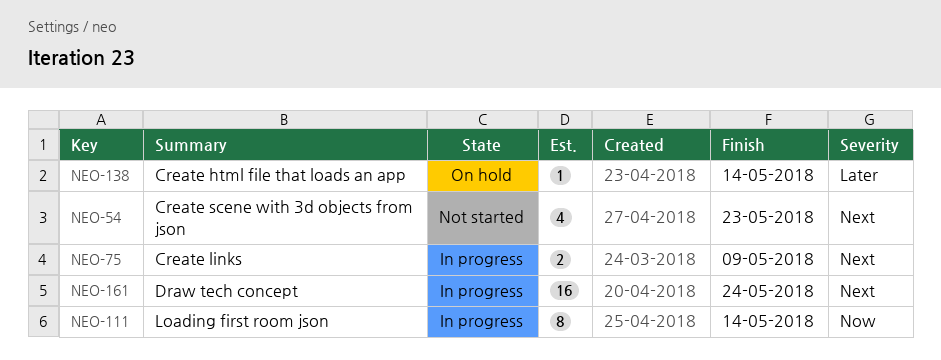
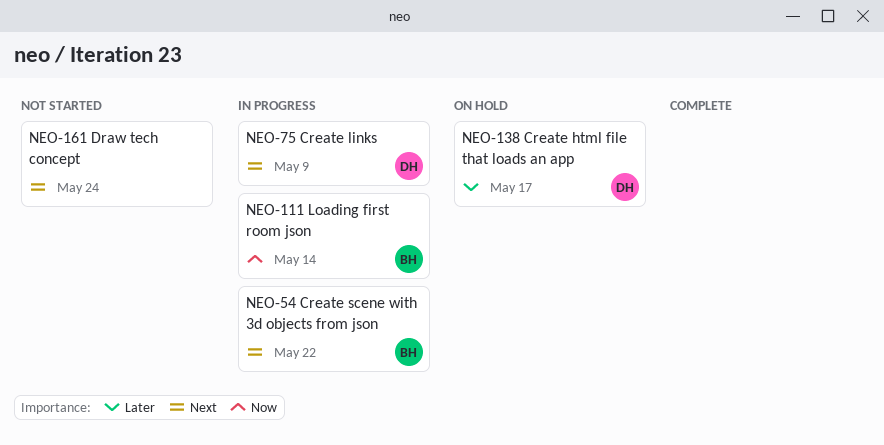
NEO-54, status: Not started -> In progress
NEO-54, due: May 23 -> May 22
NEO-138, due: May 14 -> May 17
NEO-161, status: In progress -> Not started

